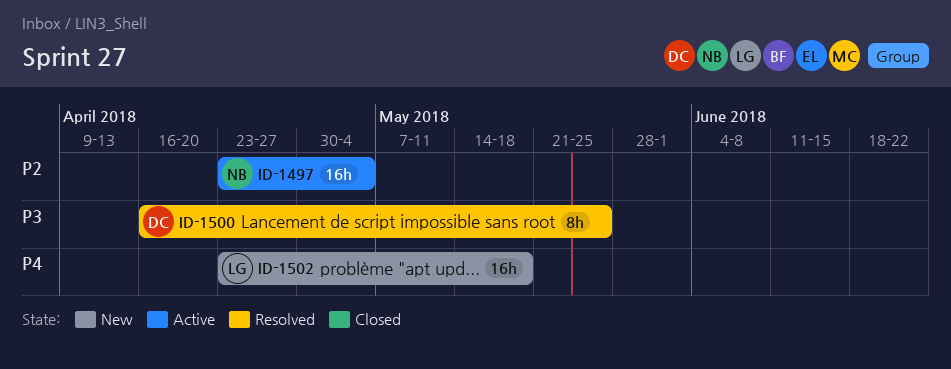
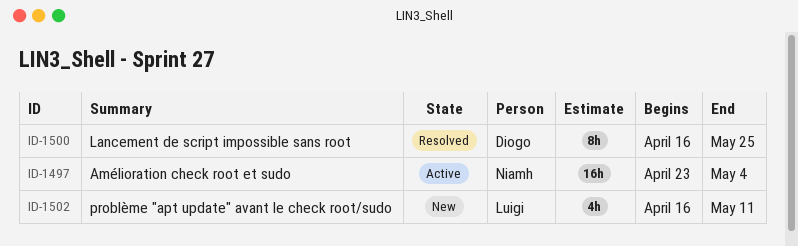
ID-1502, estimate: 16h -> 4h
ID-1502, start: Apr 23 -> Apr 16
ID-1502, due: May 18 -> May 11

